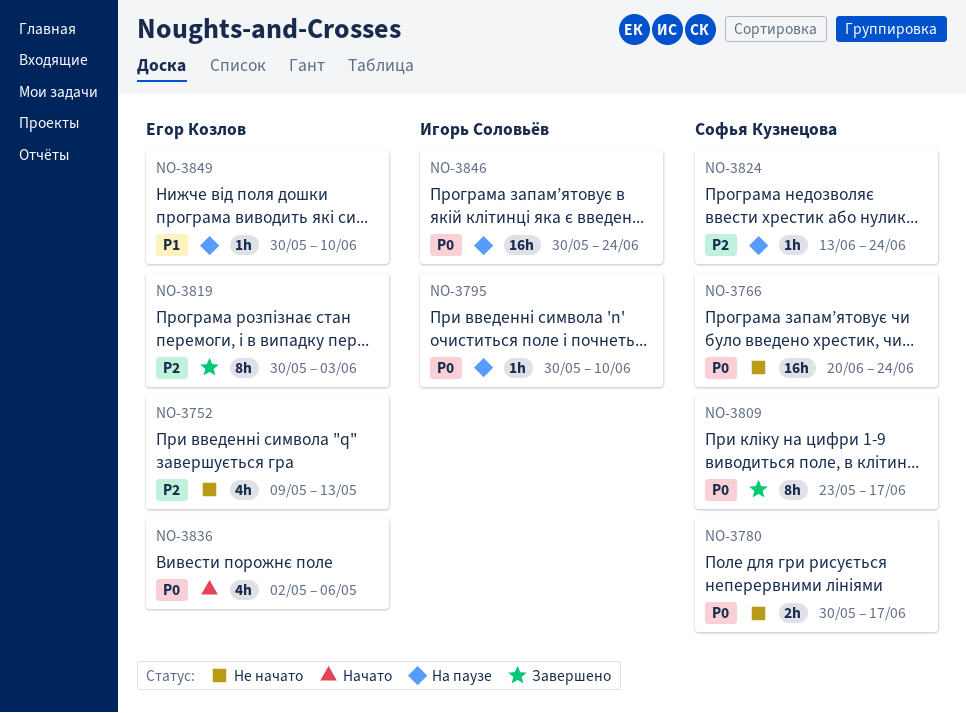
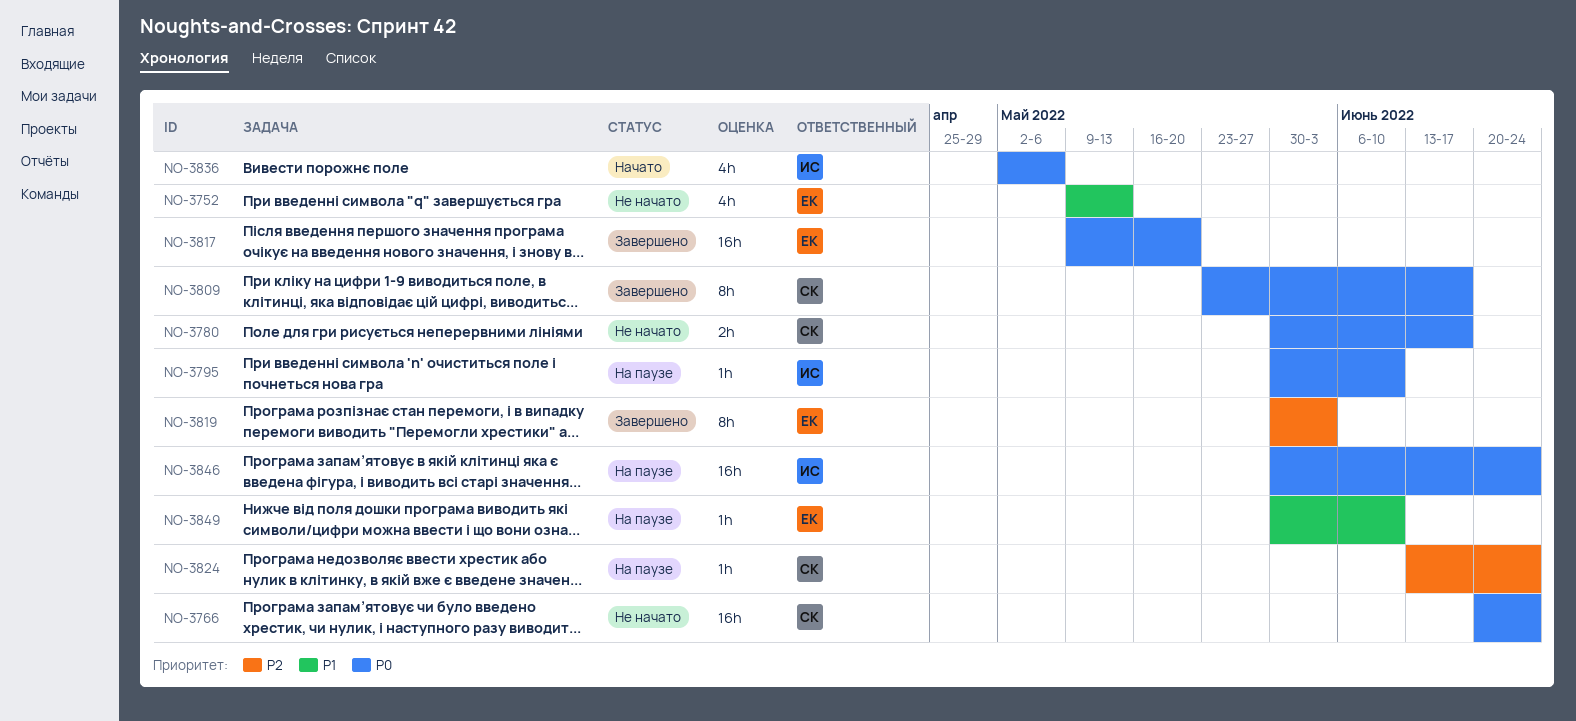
NO-3752, priority: P2 -> P1
NO-3817: none -> present
NO-3836, owner: Егор Козлов -> Игорь Соловьёв

